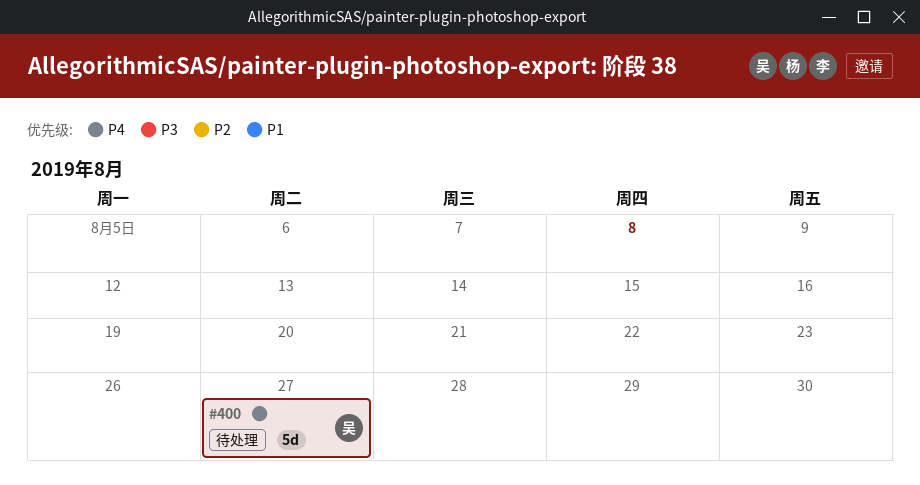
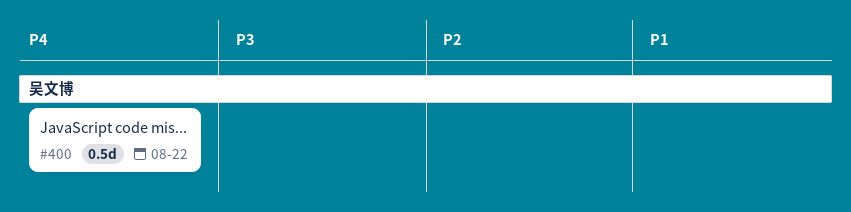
#400, estimate: 5d -> 0.5d
#400, due: Aug 27 -> Aug 22

